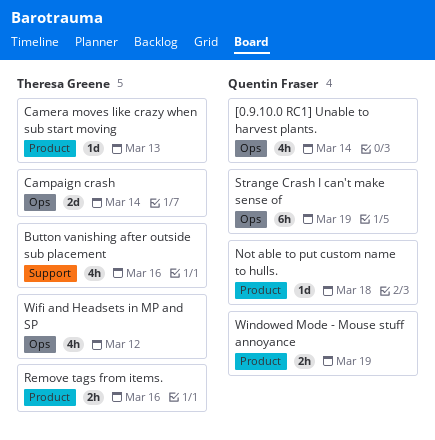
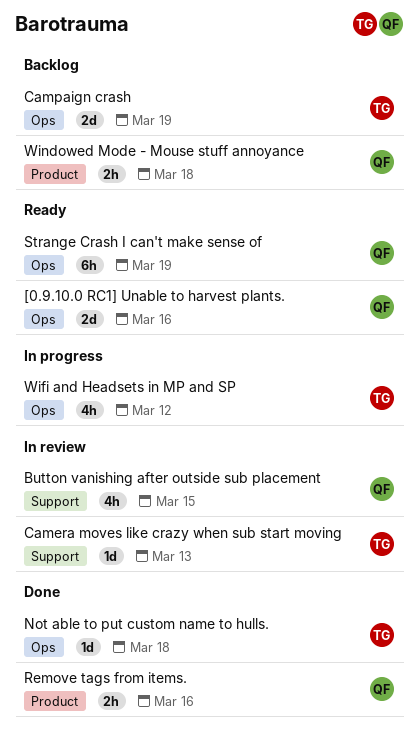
[0.9.10.0 RC1] Unable to harvest plants., estimate: 4h -> 2d
[0.9.10.0 RC1] Unable to harvest plants., due: Mar 14 -> Mar 16
Button vanishing after outside sub placement, owner: Theresa Greene -> Quentin Fraser
Button vanishing after outside sub placement, due: Mar 16 -> Mar 15
Camera moves like crazy when sub start moving, label: Product -> Support
Campaign crash, due: Mar 14 -> Mar 19
Not able to put custom name to hulls., owner: Quentin Fraser -> Theresa Greene
Not able to put custom name to hulls., label: Product -> Ops
Remove tags from items., owner: Theresa Greene -> Quentin Fraser
Windowed Mode - Mouse stuff annoyance, due: Mar 19 -> Mar 18

